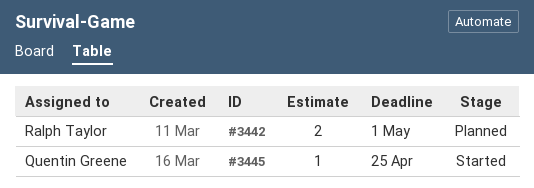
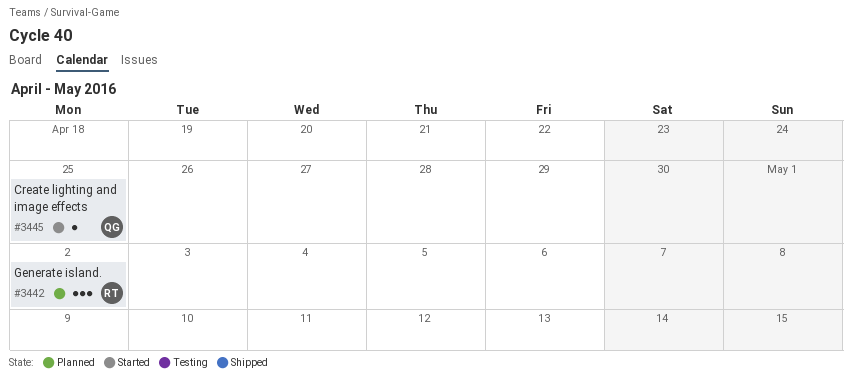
#3442, estimate: 2 -> 3
#3442, due: May 1 -> May 2

